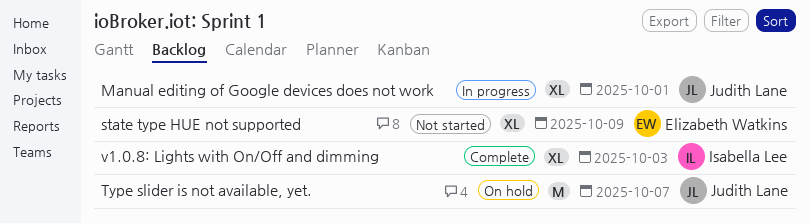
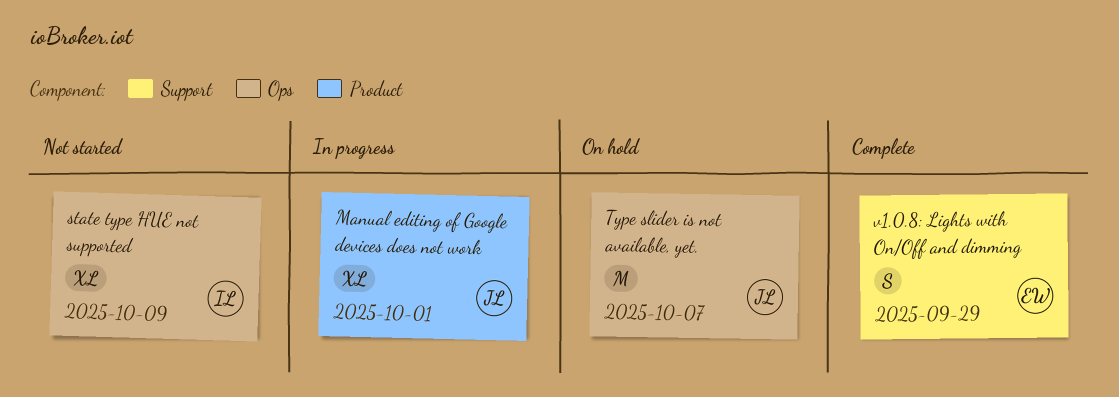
state type HUE not supported, owner: Elizabeth Watkins -> Isabella Lee
v1.0.8: Lights with On/Off and dimming, owner: Isabella Lee -> Elizabeth Watkins
v1.0.8: Lights with On/Off and dimming, estimate: XL -> S
v1.0.8: Lights with On/Off and dimming, due: Oct 3 -> Sep 29

